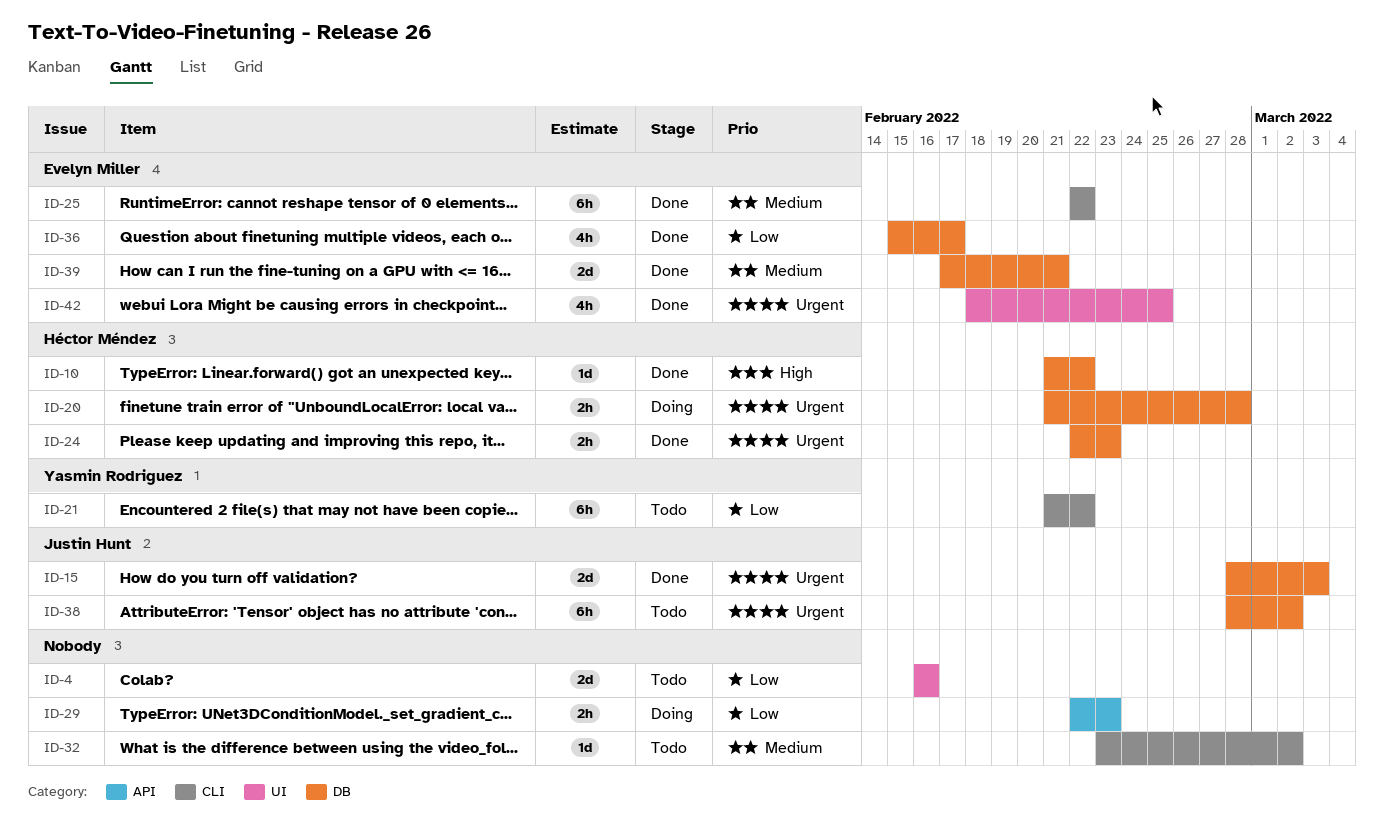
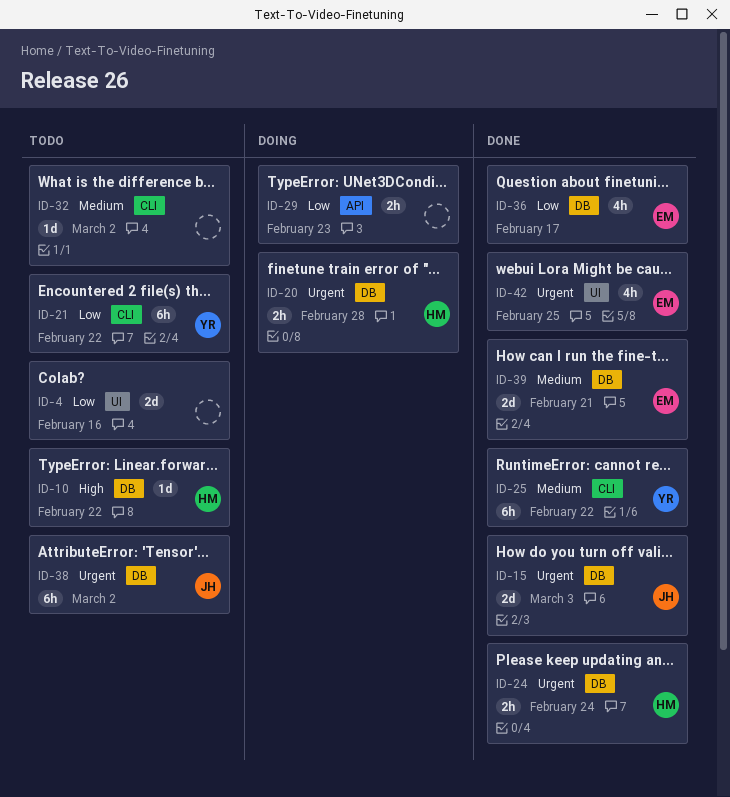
ID-10, status: Done -> Todo
ID-24, due: Feb 23 -> Feb 24
ID-25, owner: Evelyn Miller -> Yasmin Rodriguez

